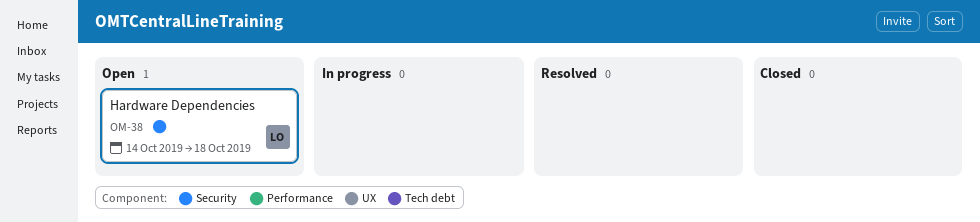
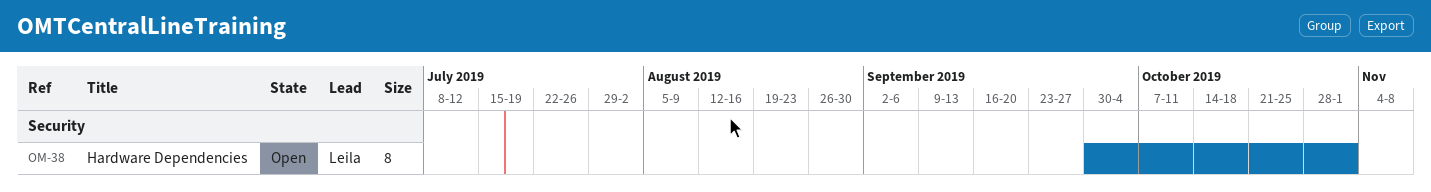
OM-38, start: Oct 14 -> Sep 30
OM-38, due: Oct 18 -> Nov 1

